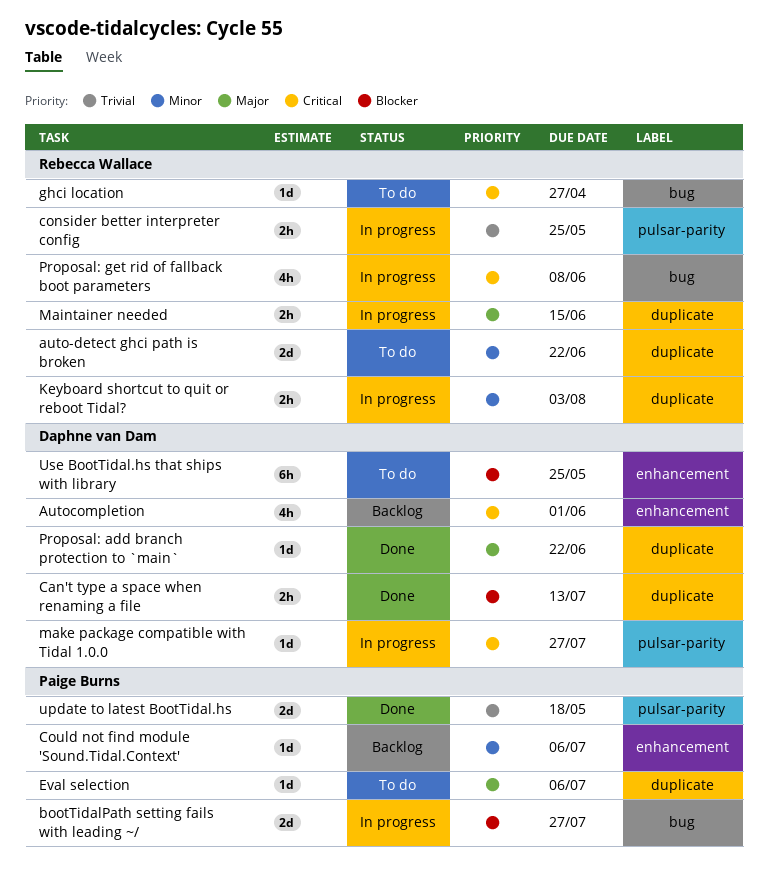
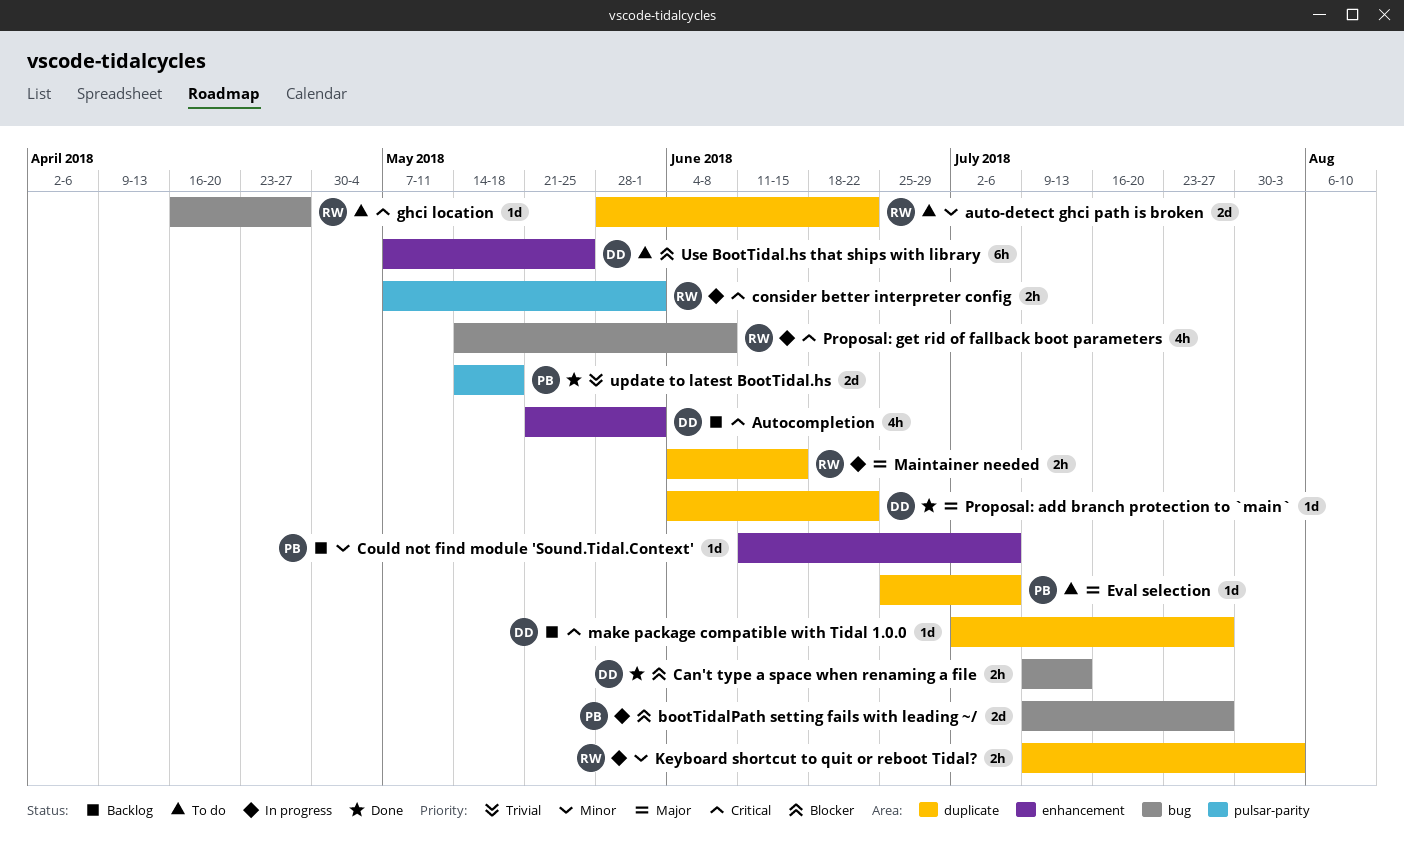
Can't type a space when renaming a file, label: duplicate -> bug
consider better interpreter config, priority: Trivial -> Critical
consider better interpreter config, due: May 25 -> Jun 1
make package compatible with Tidal 1.0.0, status: In progress -> Backlog
make package compatible with Tidal 1.0.0, label: pulsar-parity -> duplicate

